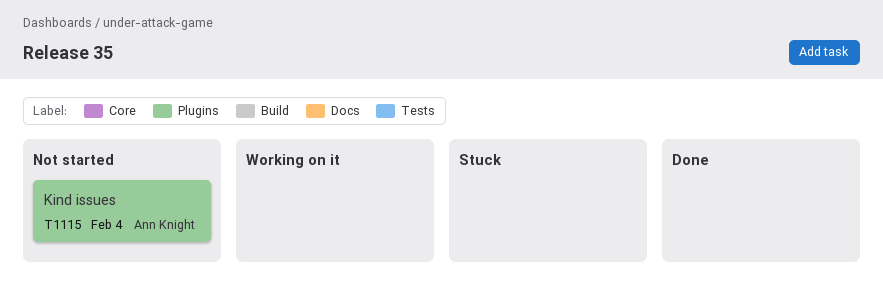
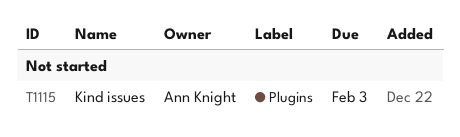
T1115, due: Feb 4 -> Feb 3

